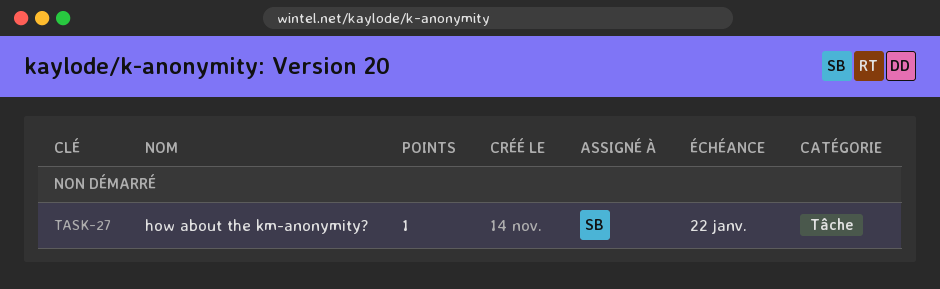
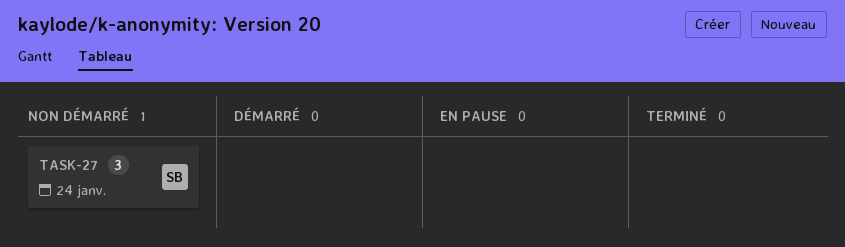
TASK-27, estimate: 1 -> 3
TASK-27, due: Jan 22 -> Jan 24

